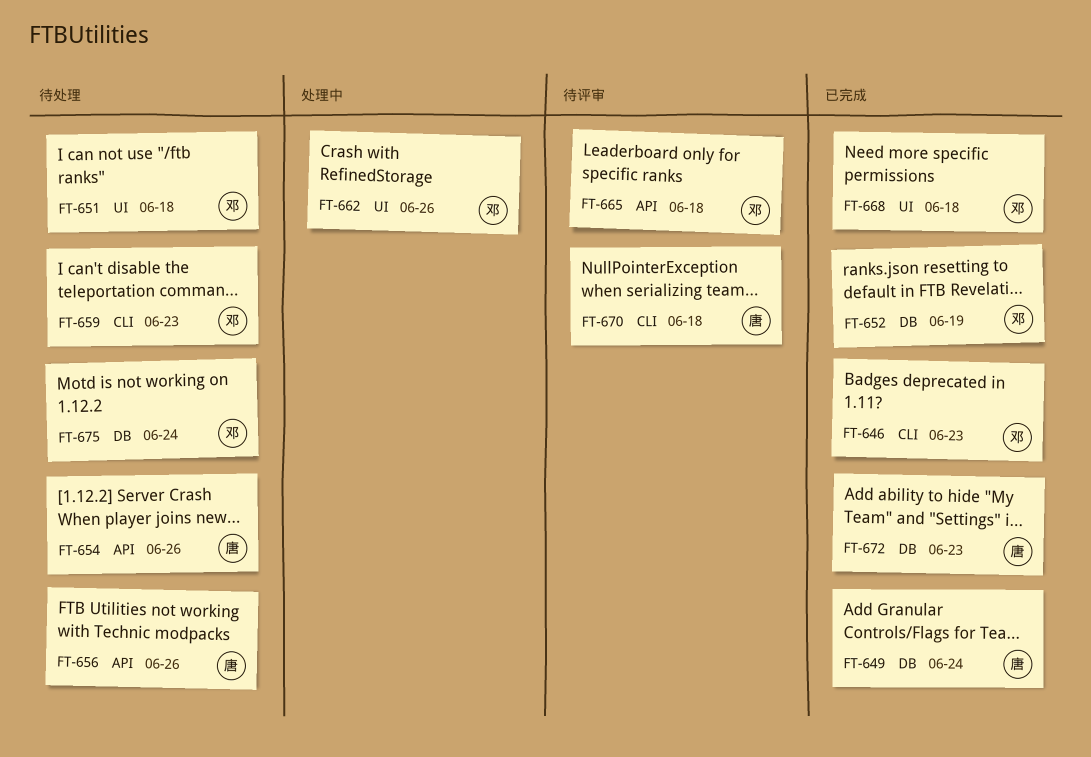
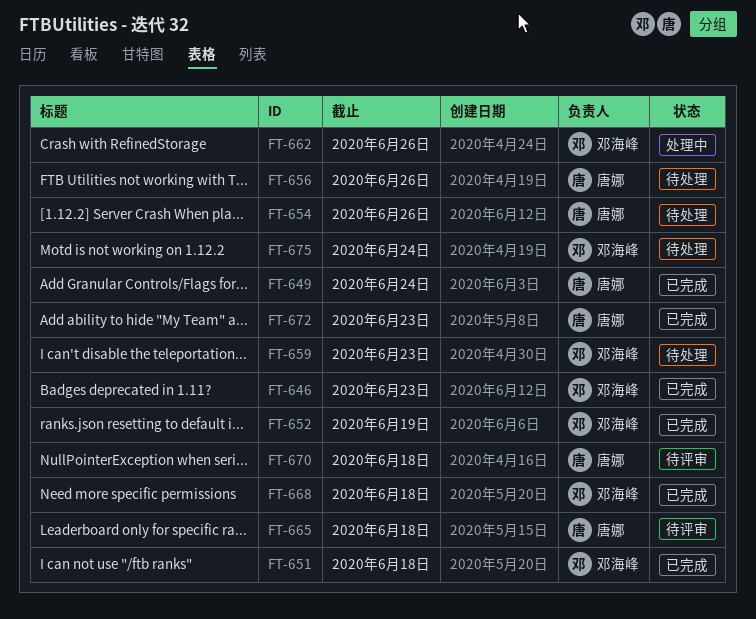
FT-651, status: 待处理 -> 已完成
FT-665, owner: 邓海峰 -> 唐娜

